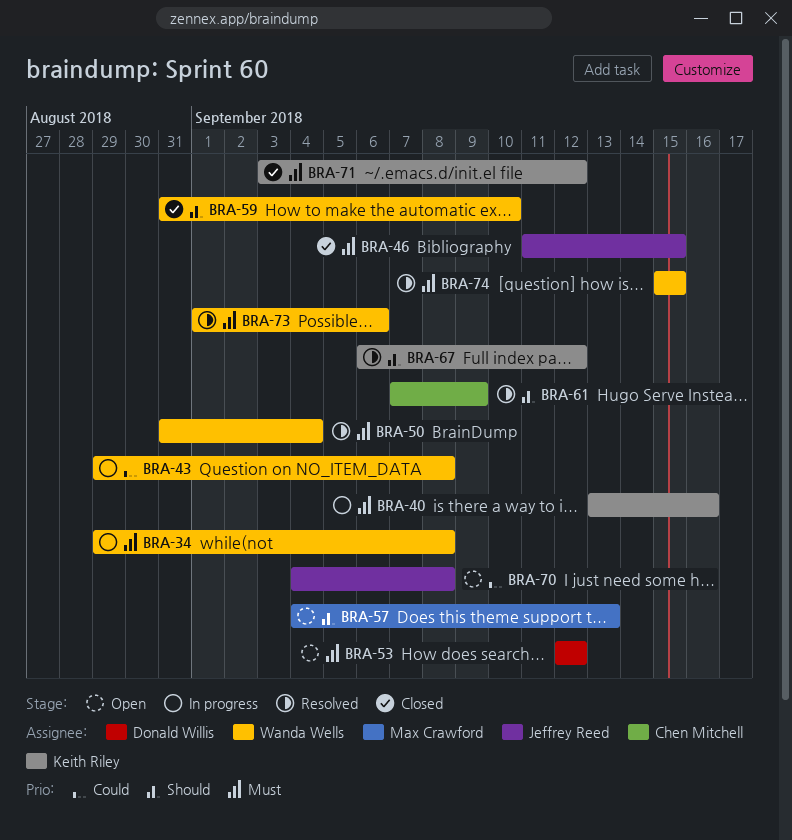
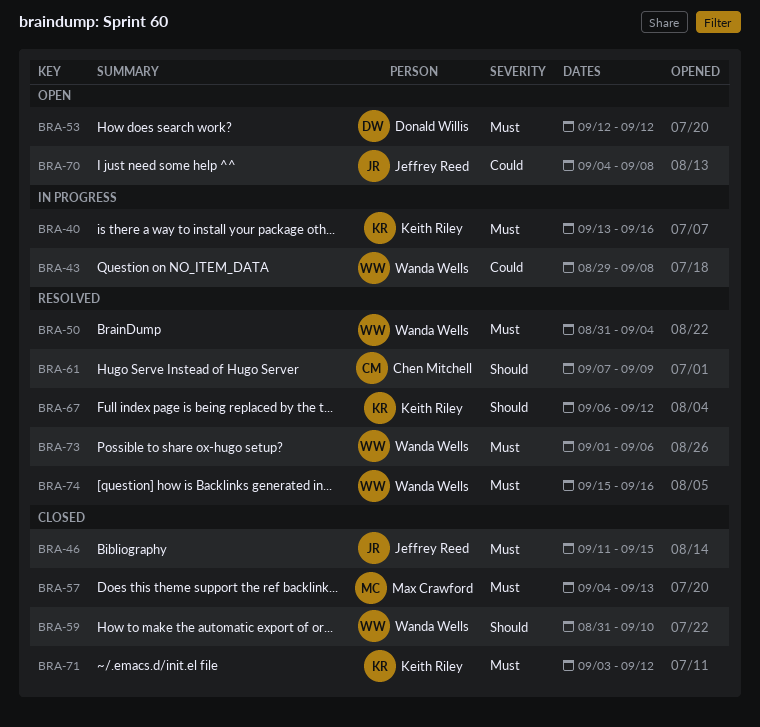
BRA-34: present -> none
BRA-57, status: Open -> Closed
BRA-57, priority: Should -> Must
BRA-74, due: Sep 15 -> Sep 16

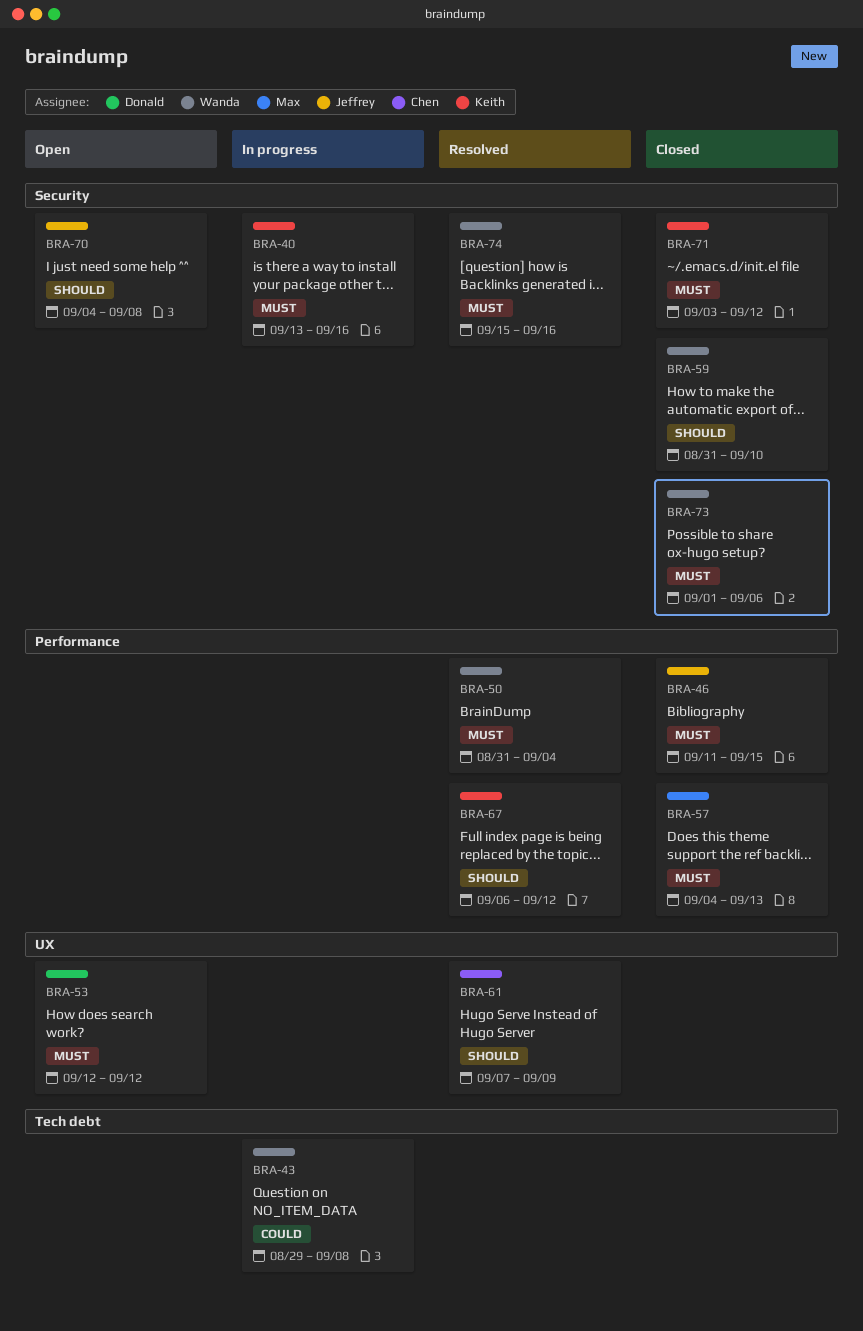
BRA-70, priority: Could -> Should
BRA-73, status: Resolved -> Closed

